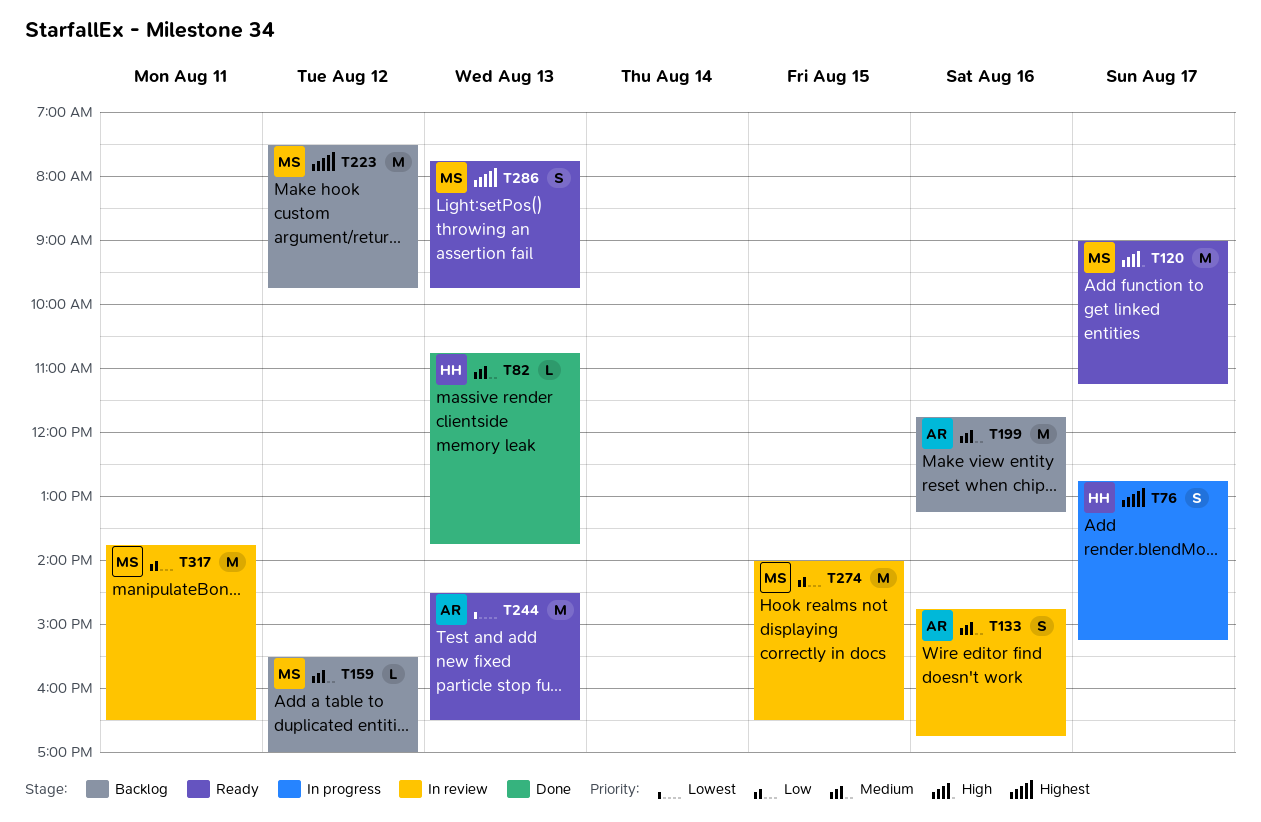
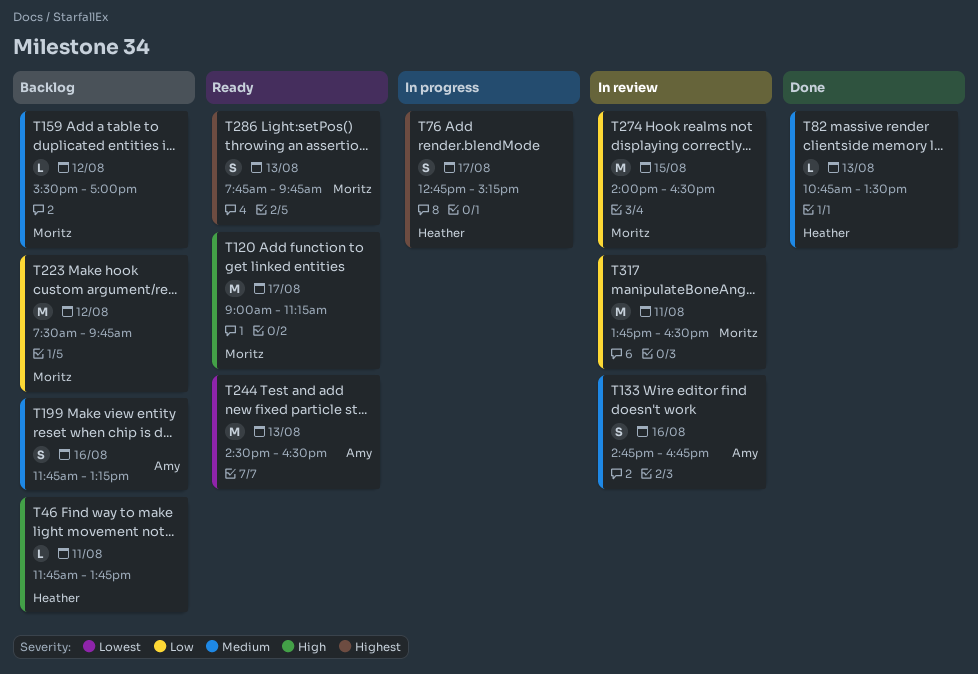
T46: none -> present
T82, ends: 13:45 -> 13:30
T199, estimate: M -> S
T223, priority: Highest -> Low

